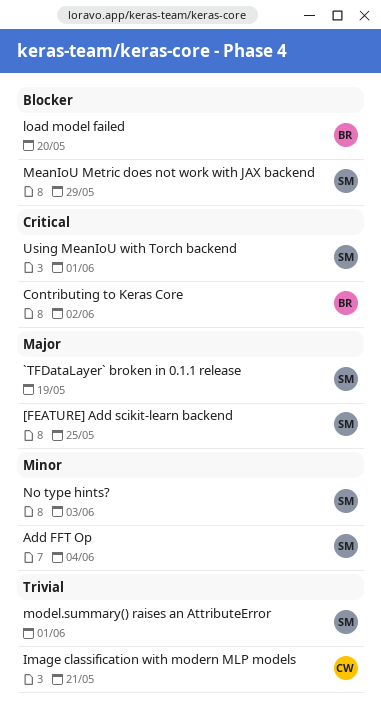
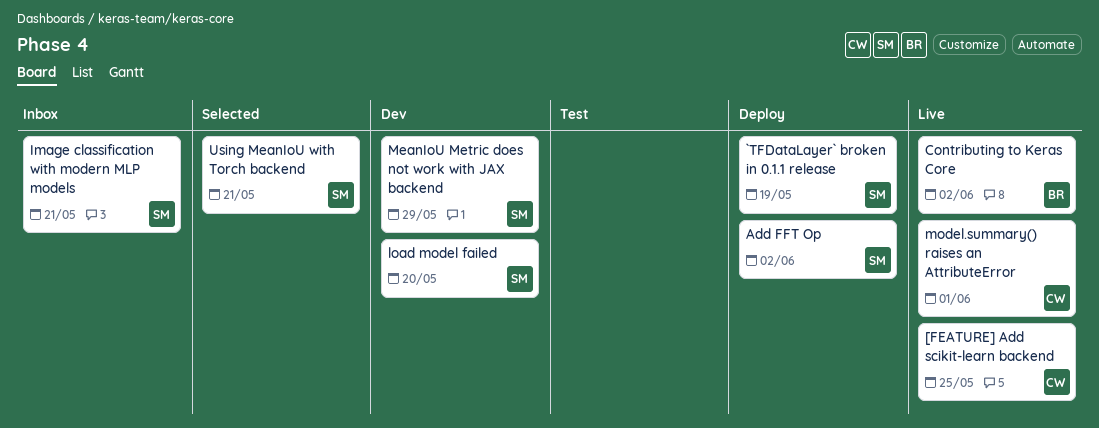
[FEATURE] Add scikit-learn backend, owner: SM -> CW
Add FFT Op, due: Jun 4 -> Jun 2
Image classification with modern MLP models, owner: CW -> SM
load model failed, owner: BR -> SM
model.summary() raises an AttributeError, owner: SM -> CW
No type hints?: present -> none
Using MeanIoU with Torch backend, due: Jun 1 -> May 21

